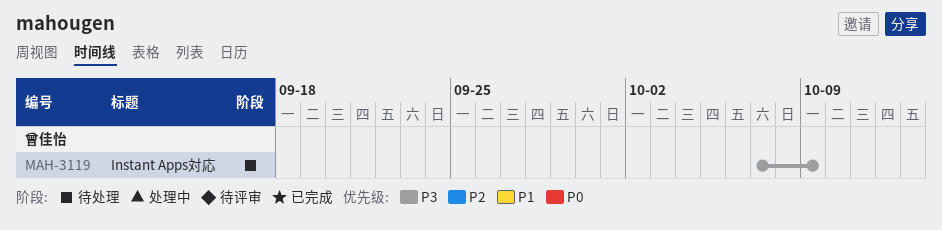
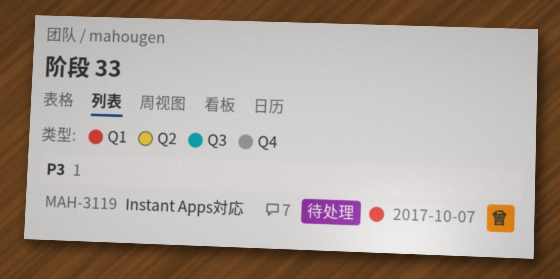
MAH-3119, due: Oct 9 -> Oct 7

